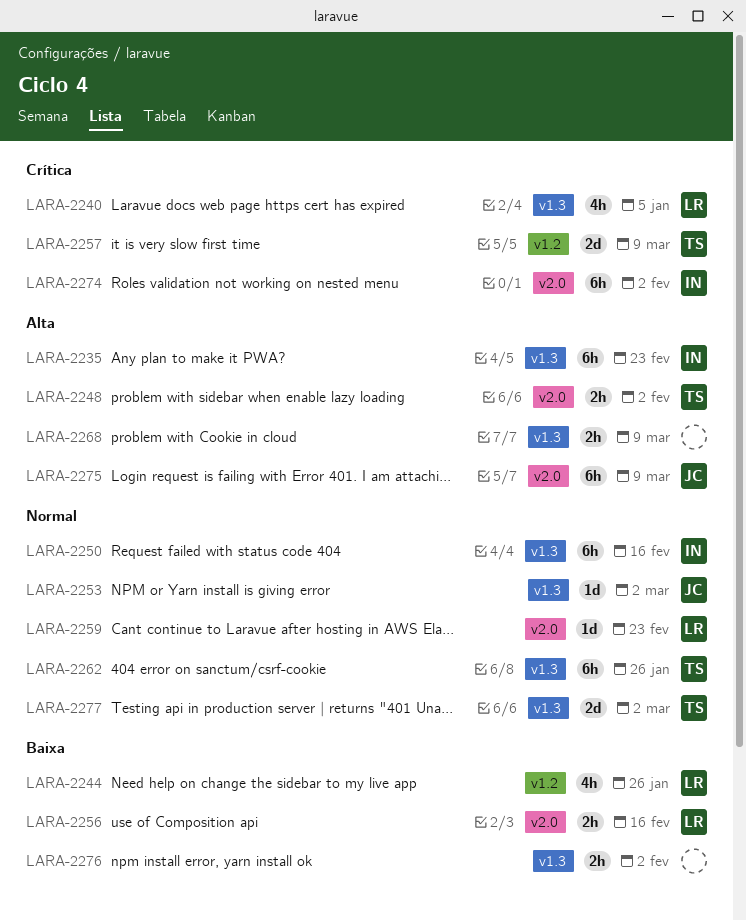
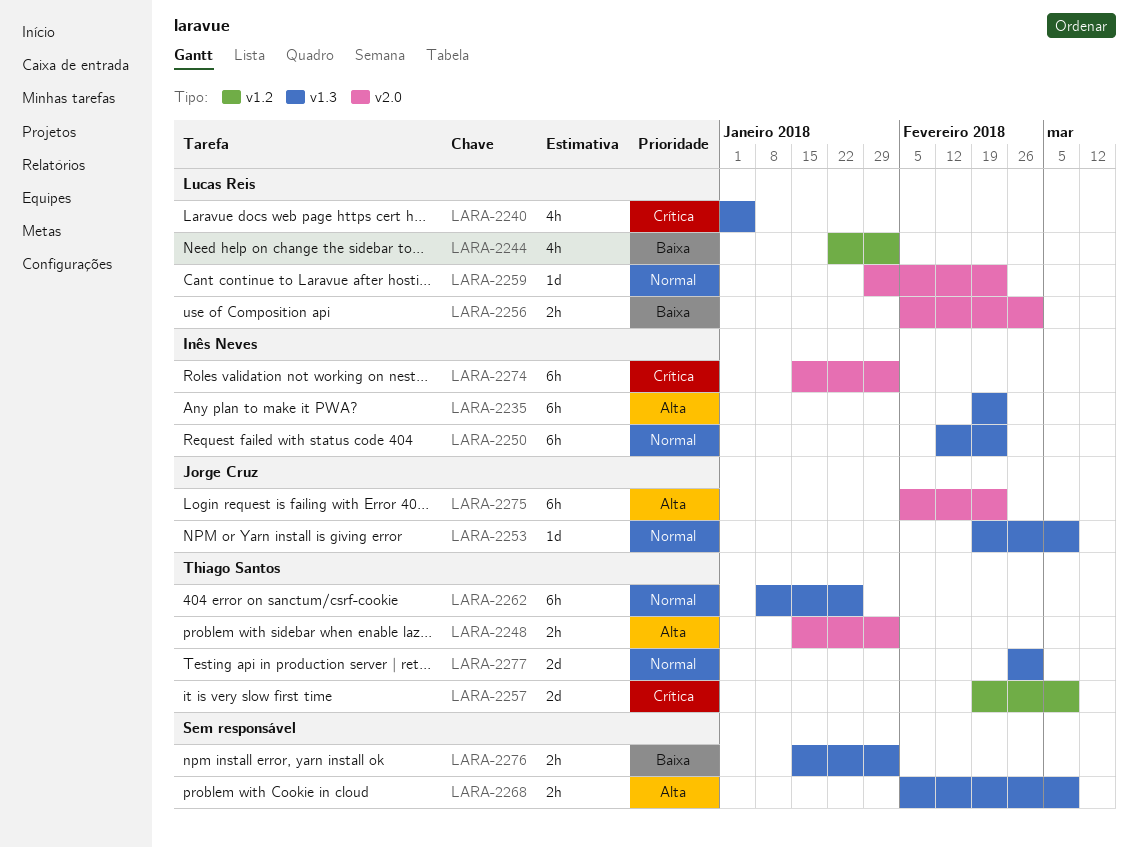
LARA-2244, due: Jan 26 -> Feb 2
LARA-2250, due: Feb 16 -> Feb 23
LARA-2253, due: Mar 2 -> Mar 9
LARA-2256, due: Feb 16 -> Mar 2
LARA-2275, due: Mar 9 -> Feb 23

